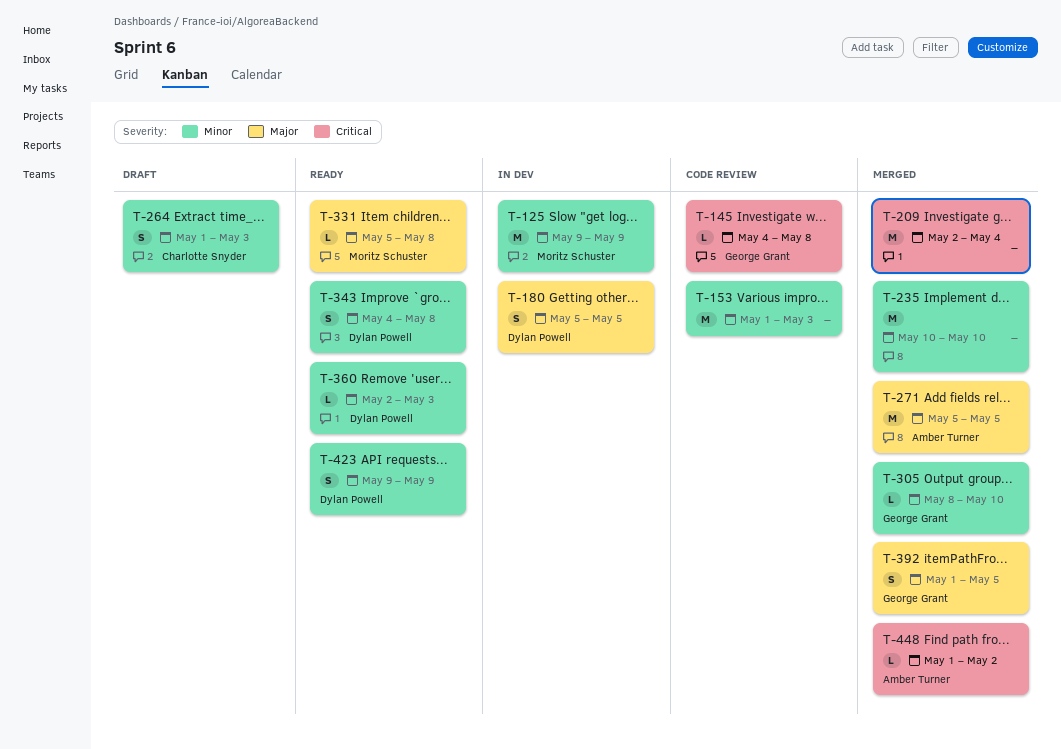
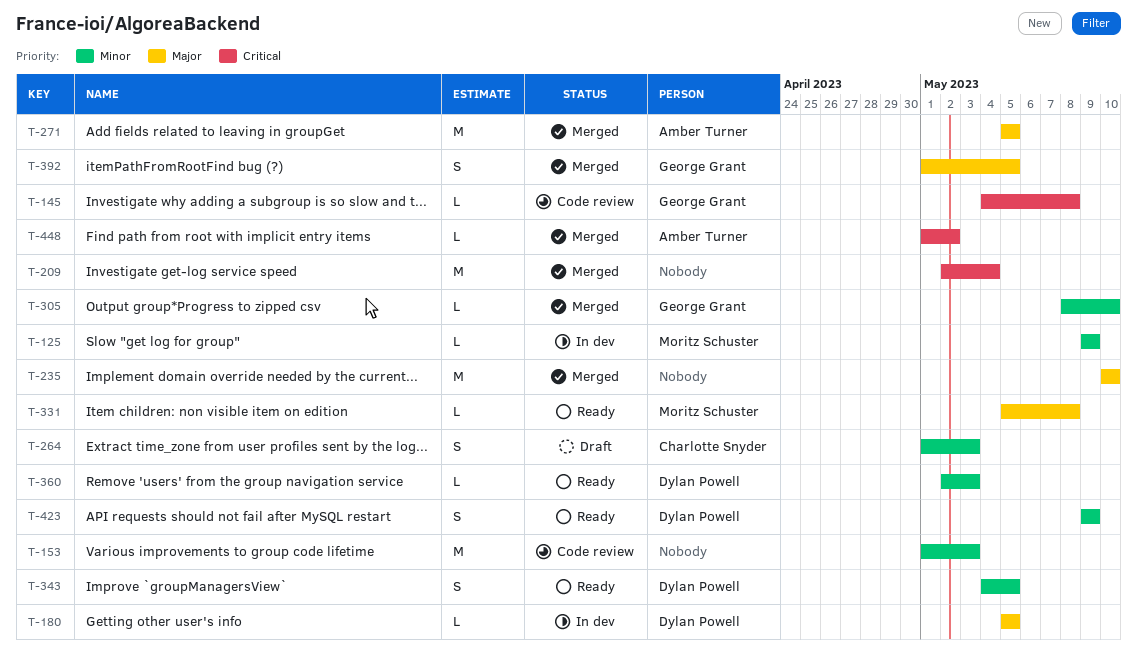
T-125, estimate: M -> L
T-180, estimate: S -> L
T-235, priority: Minor -> Major
T-343, due: May 8 -> May 5

